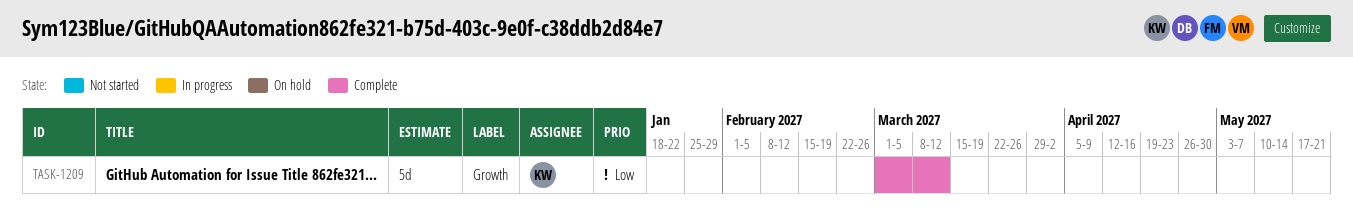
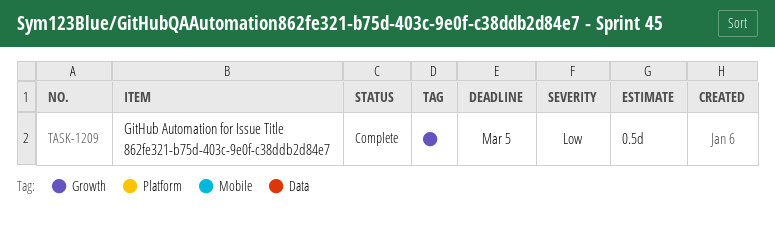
TASK-1209, estimate: 5d -> 0.5d
TASK-1209, due: Mar 12 -> Mar 5

